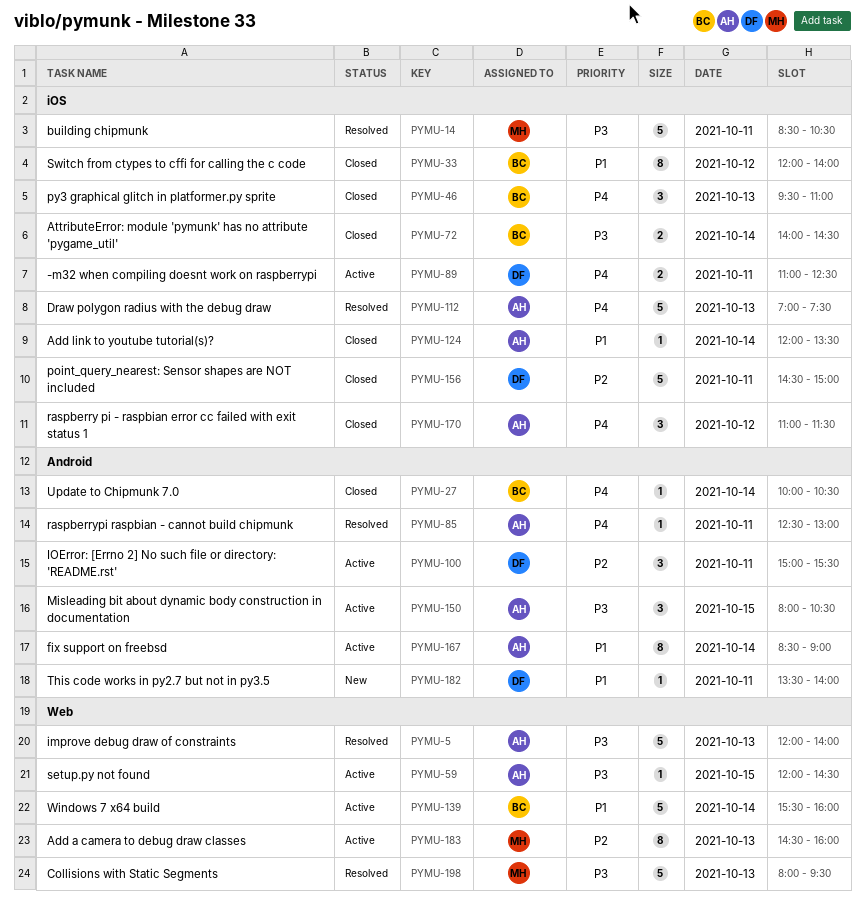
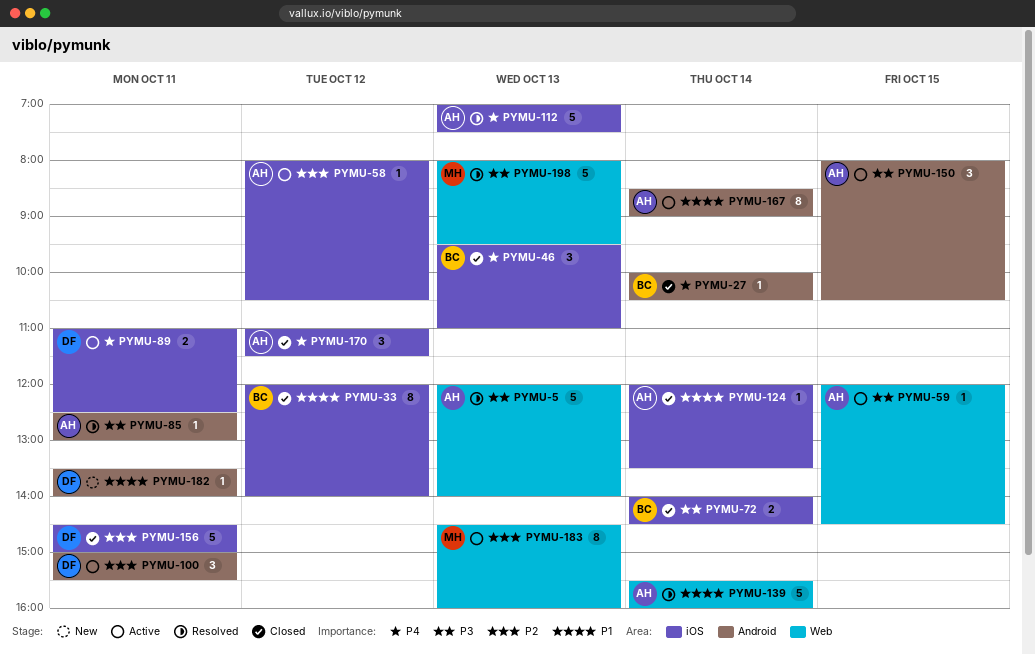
PYMU-14: present -> none
PYMU-58: none -> present
PYMU-85, priority: P4 -> P3
PYMU-139, status: Active -> Resolved
PYMU-139, owner: BC -> AH

